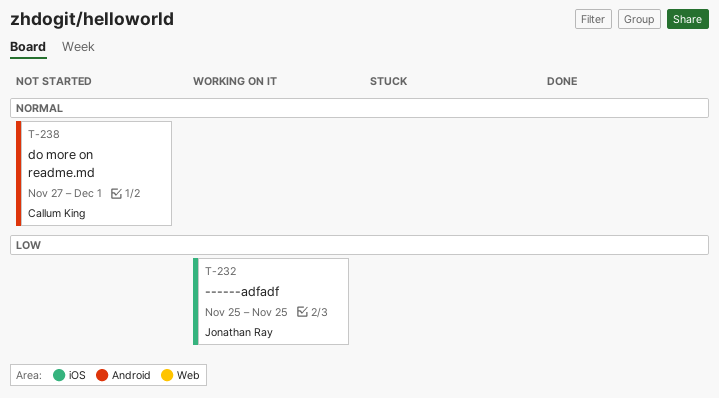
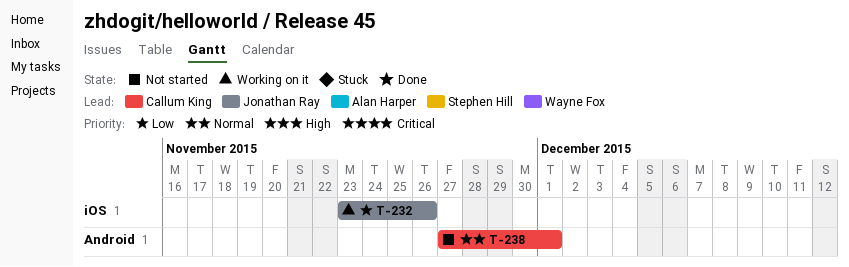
T-232, start: Nov 25 -> Nov 23
T-232, due: Nov 25 -> Nov 26

